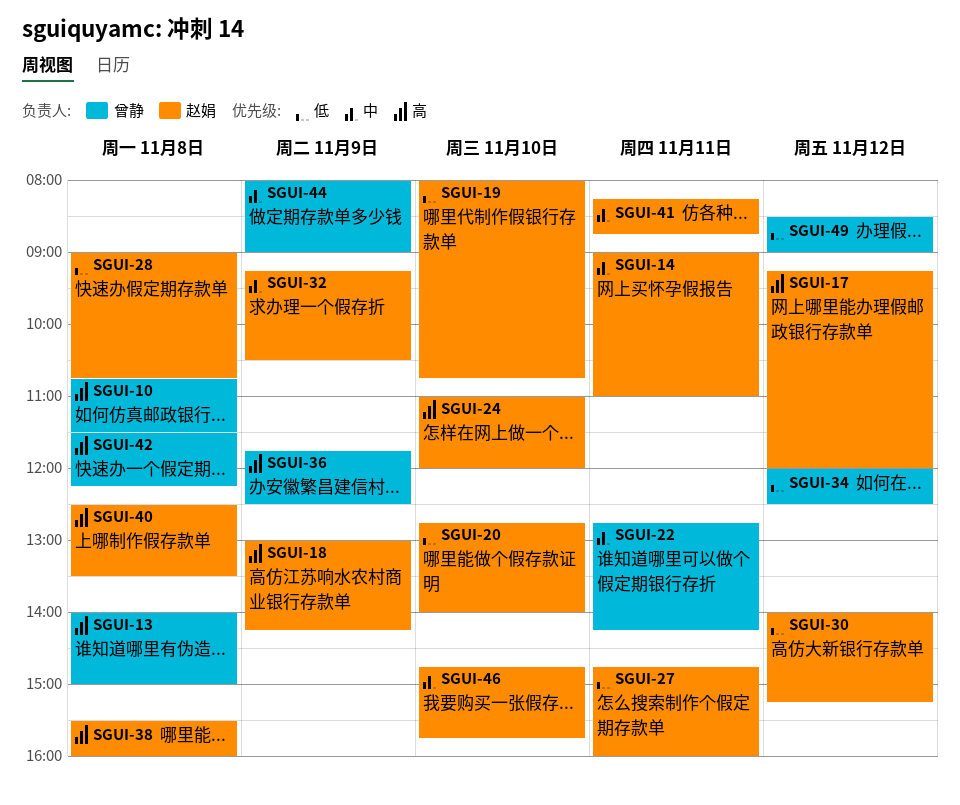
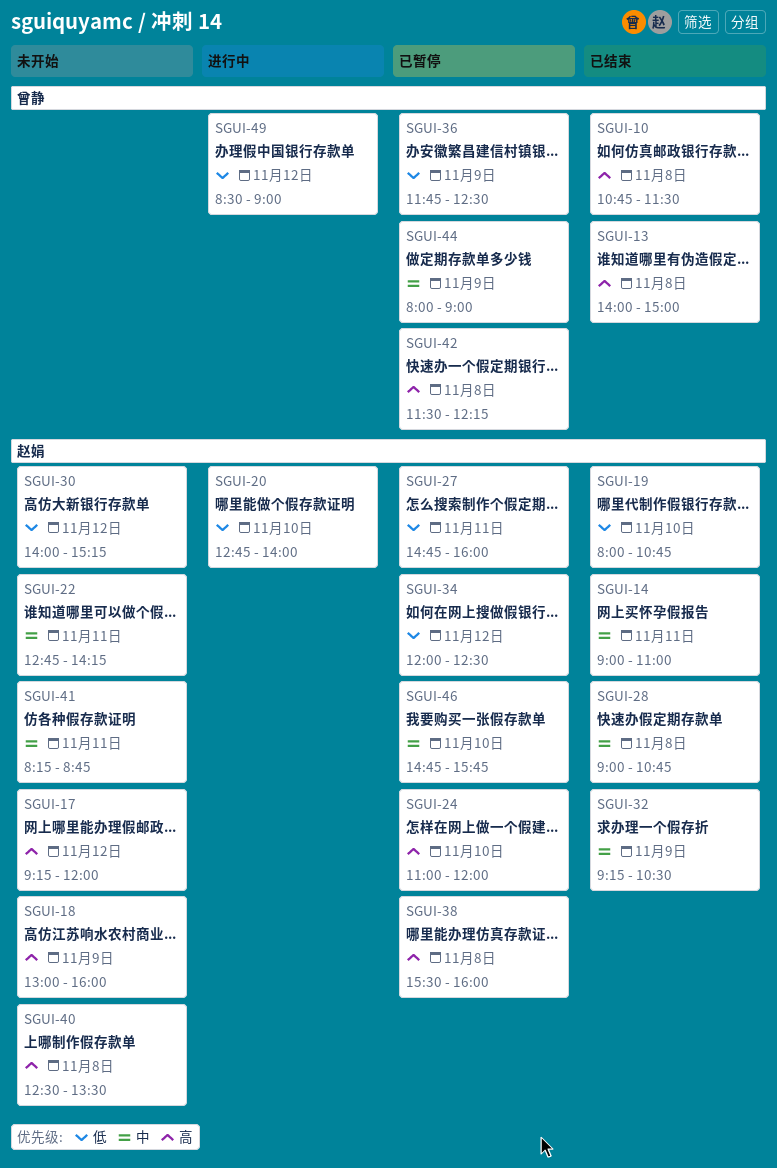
SGUI-18, ends: 14:15 -> 16:00
SGUI-22, owner: 曾静 -> 赵娟
SGUI-28, priority: 低 -> 中
SGUI-34, owner: 曾静 -> 赵娟
SGUI-36, priority: 高 -> 低

